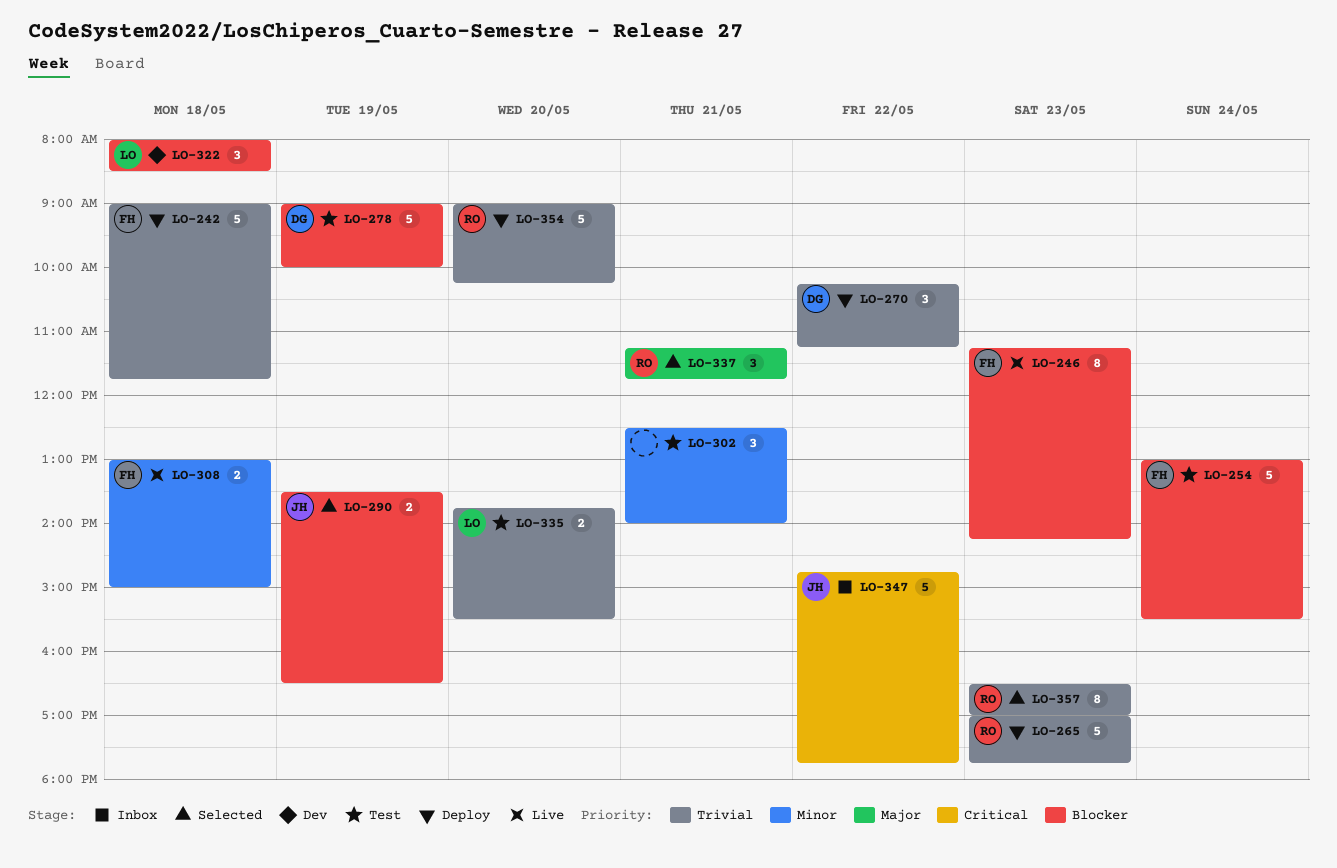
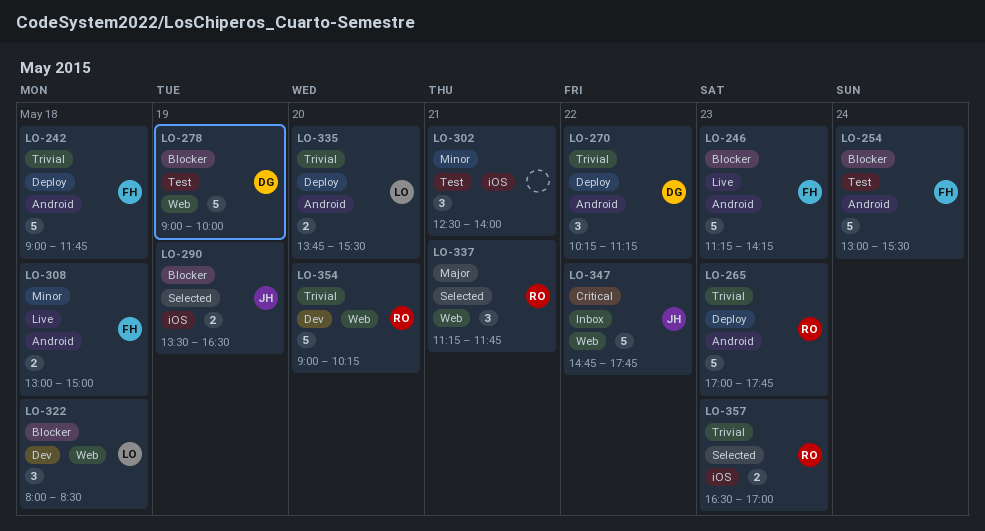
LO-246, estimate: 8 -> 5
LO-335, status: Test -> Deploy
LO-354, status: Deploy -> Dev
LO-357, estimate: 8 -> 2

